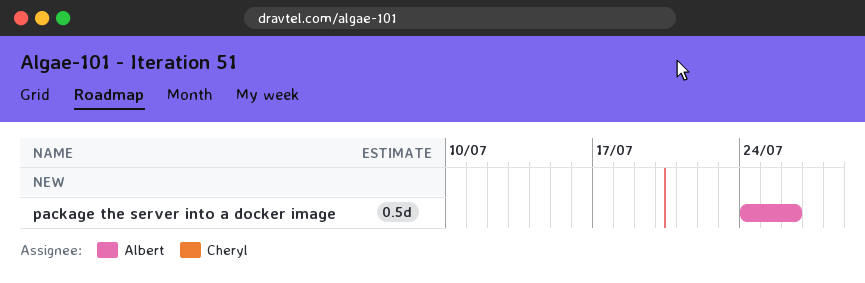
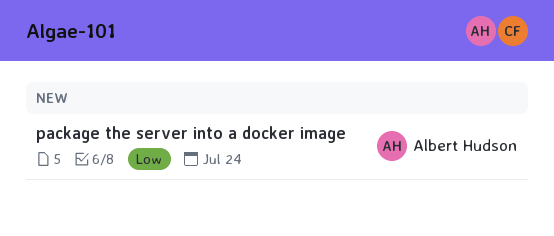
package the server into a docker image, due: Jul 26 -> Jul 24

